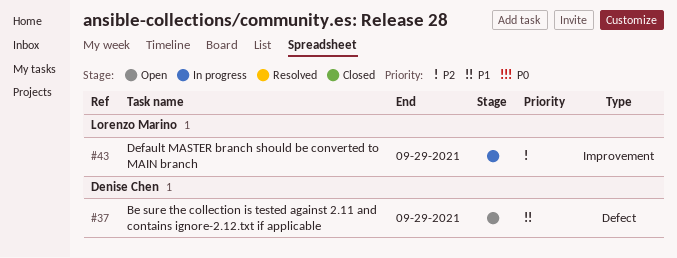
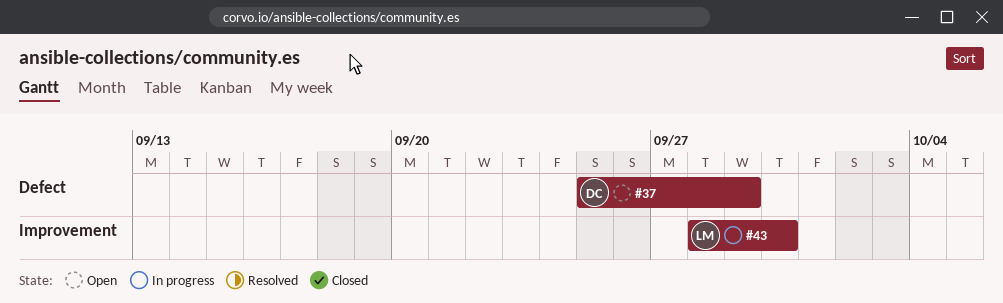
#43, due: Sep 29 -> Sep 30

